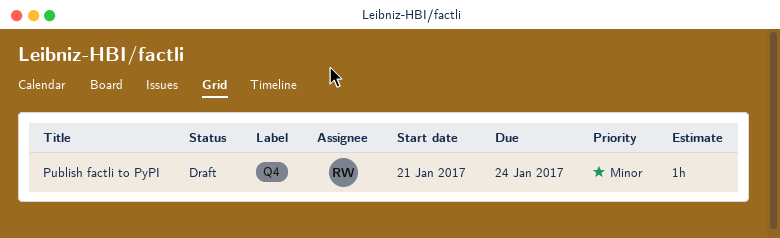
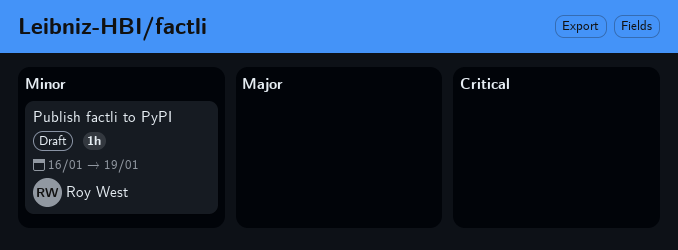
Publish factli to PyPI, start: Jan 21 -> Jan 16
Publish factli to PyPI, due: Jan 24 -> Jan 19

